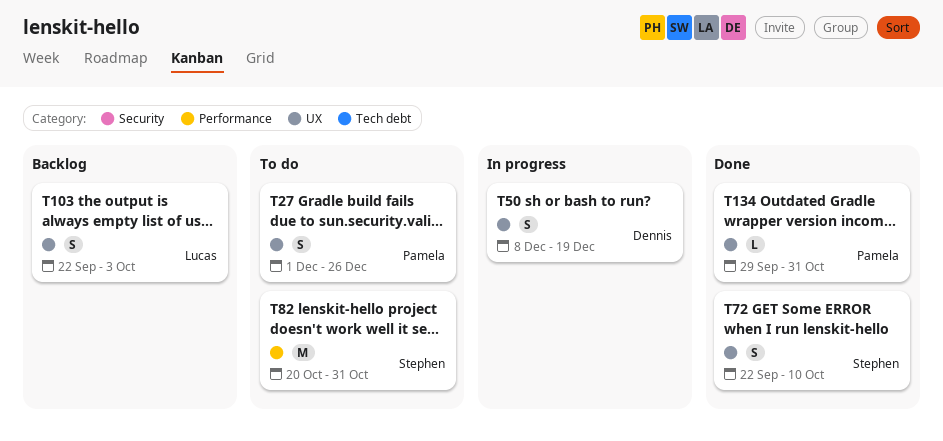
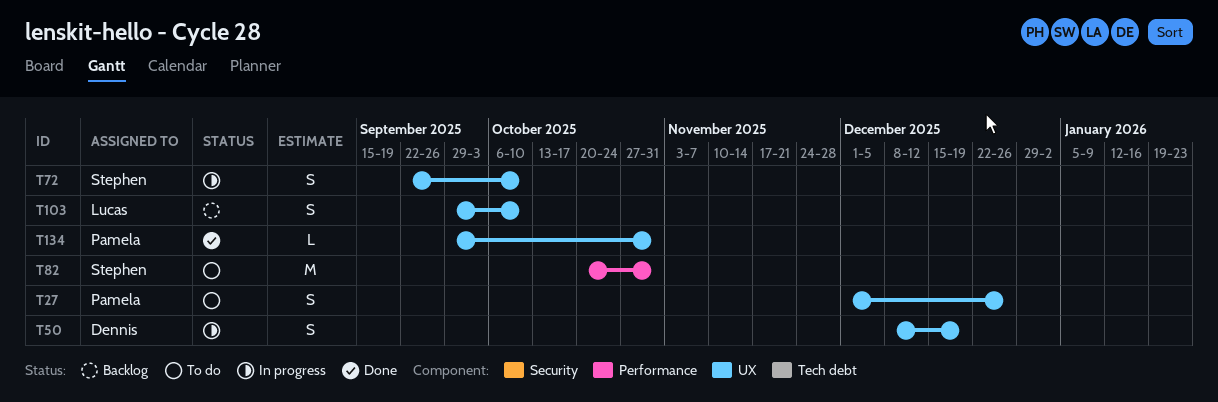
T72, status: Done -> In progress
T103, start: Sep 22 -> Sep 29
T103, due: Oct 3 -> Oct 10

